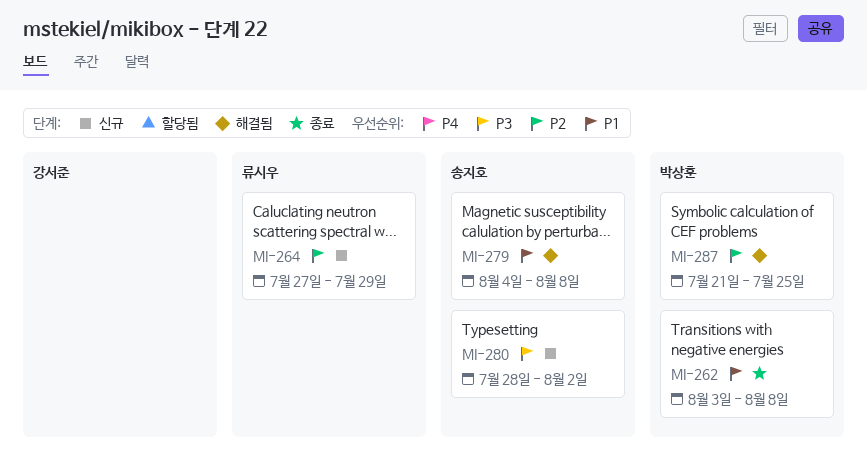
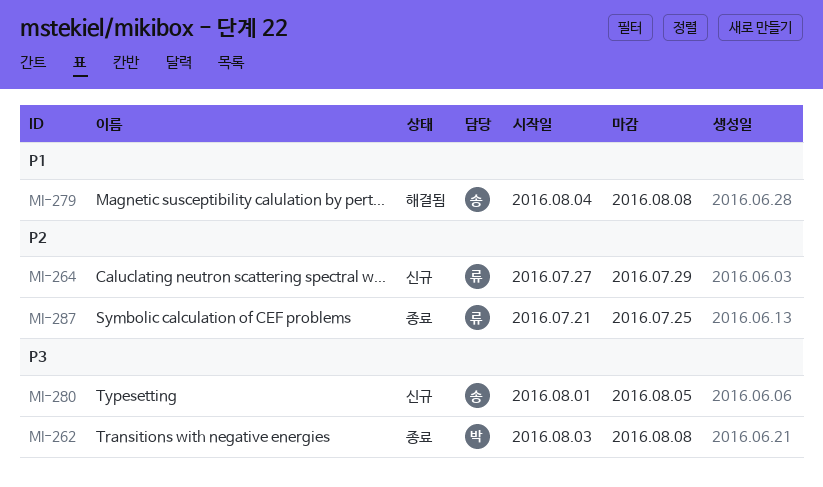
MI-262, priority: P1 -> P3
MI-280, start: Jul 28 -> Aug 1
MI-280, due: Aug 2 -> Aug 5
MI-287, status: 해결됨 -> 종료
MI-287, owner: 박상훈 -> 류시우

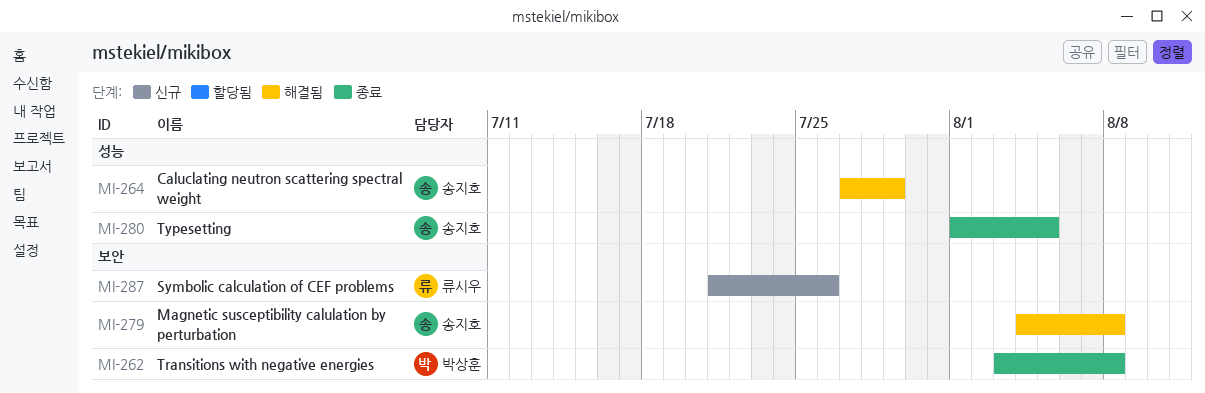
MI-264, status: 신규 -> 해결됨
MI-264, owner: 류시우 -> 송지호
MI-280, status: 신규 -> 종료
MI-287, status: 종료 -> 신규
MI-287, due: Jul 25 -> Jul 26

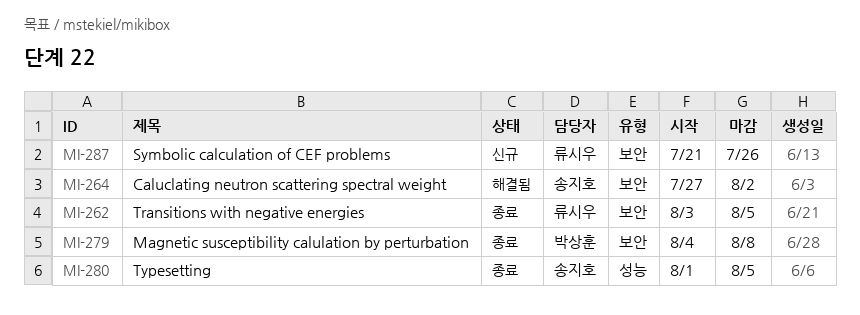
MI-262, owner: 박상훈 -> 류시우
MI-262, due: Aug 8 -> Aug 5
MI-264, label: 성능 -> 보안
MI-264, due: Jul 29 -> Aug 2
MI-279, status: 해결됨 -> 종료
MI-279, owner: 송지호 -> 박상훈

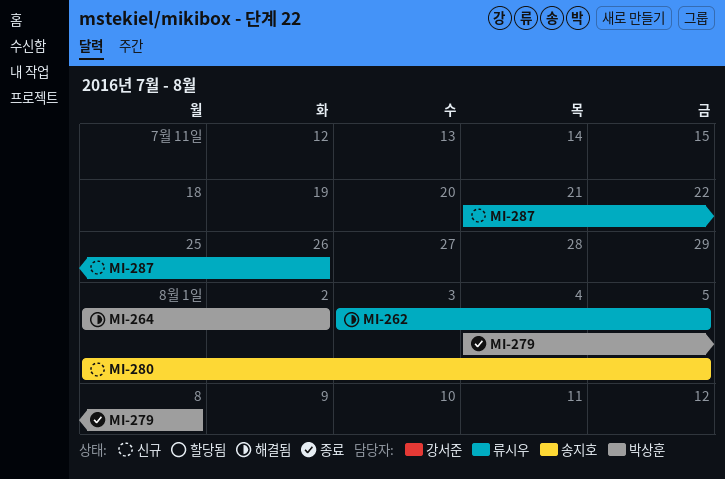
MI-262, status: 종료 -> 해결됨
MI-264, owner: 송지호 -> 박상훈
MI-264, start: Jul 27 -> Aug 1
MI-280, status: 종료 -> 신규

